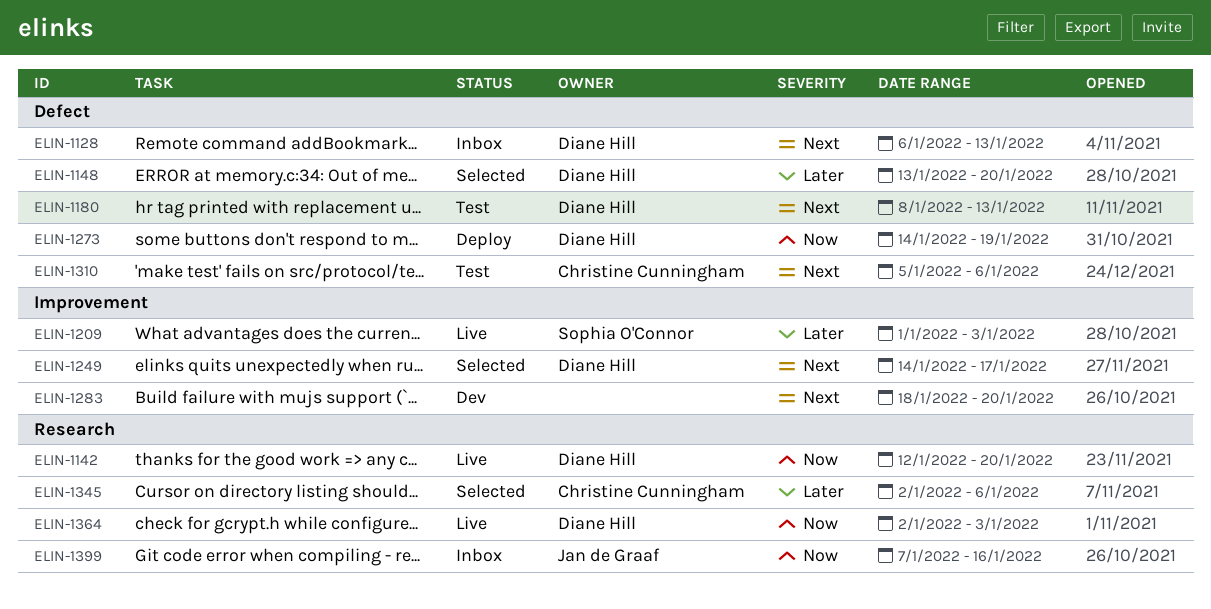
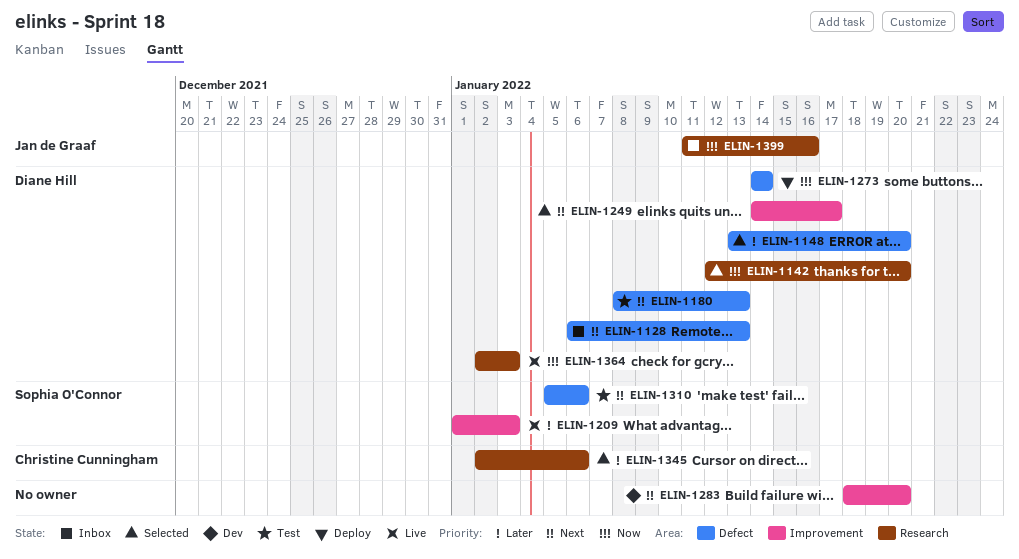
ELIN-1142, status: Live -> Selected
ELIN-1273, due: Jan 19 -> Jan 14
ELIN-1310, owner: Christine Cunningham -> Sophia O'Connor
ELIN-1399, start: Jan 7 -> Jan 11

